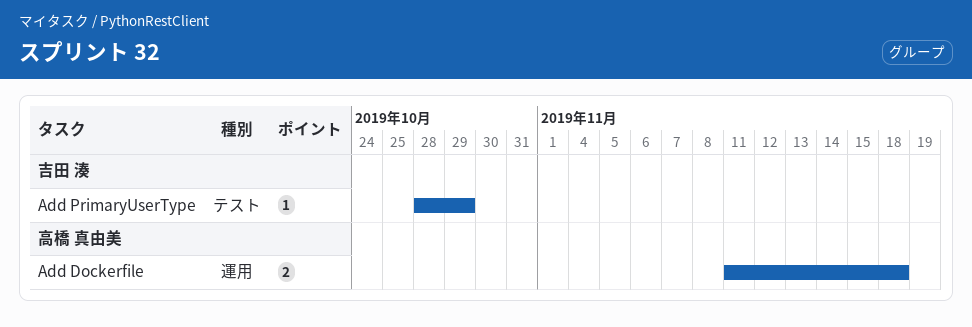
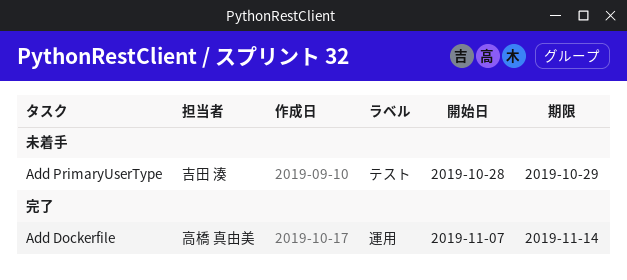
Add Dockerfile, start: Nov 11 -> Nov 7
Add Dockerfile, due: Nov 18 -> Nov 14

